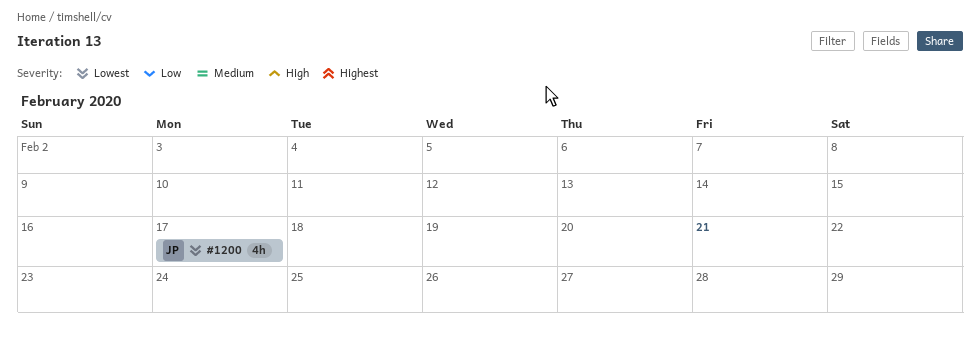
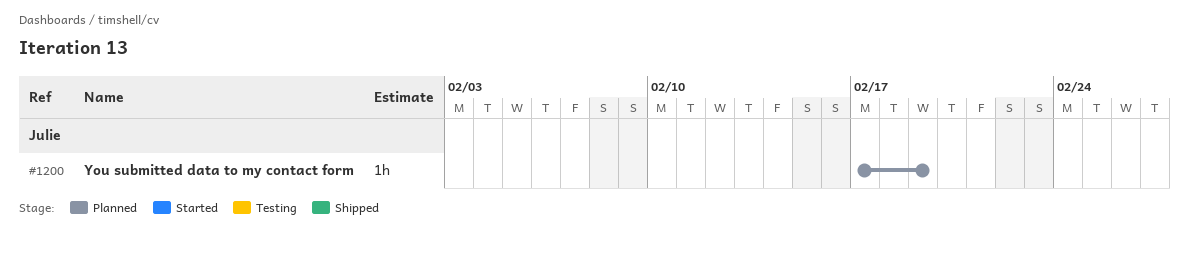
#1200, estimate: 4h -> 1h
#1200, due: Feb 17 -> Feb 19

